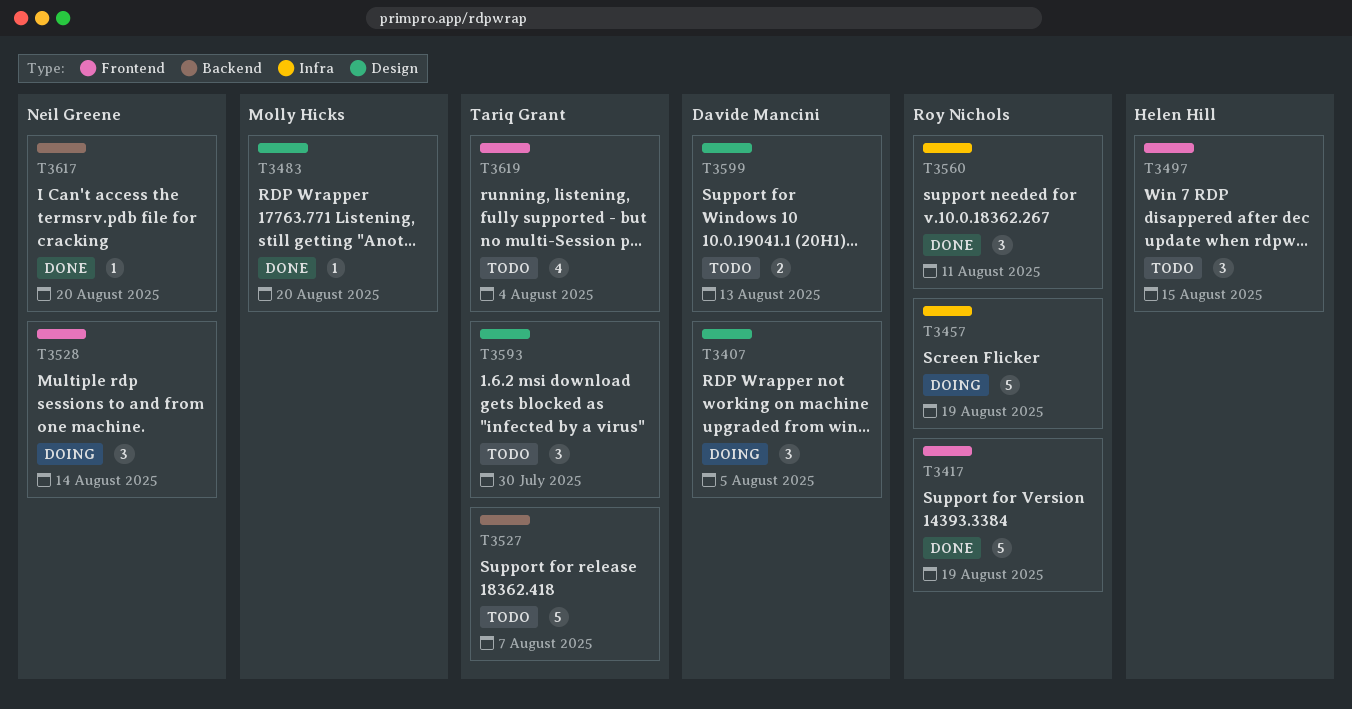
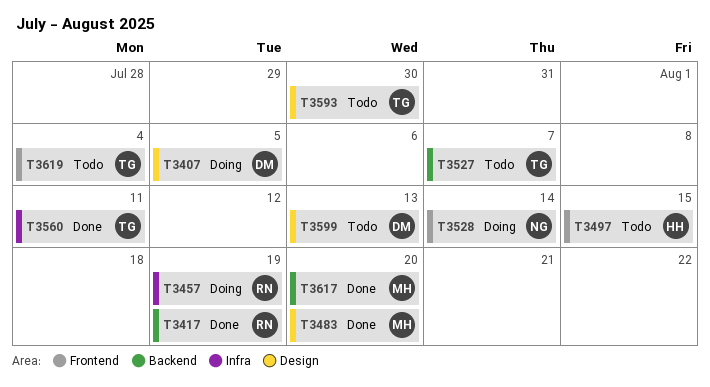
T3417, label: Frontend -> Backend
T3560, owner: Roy Nichols -> Tariq Grant
T3617, owner: Neil Greene -> Molly Hicks

